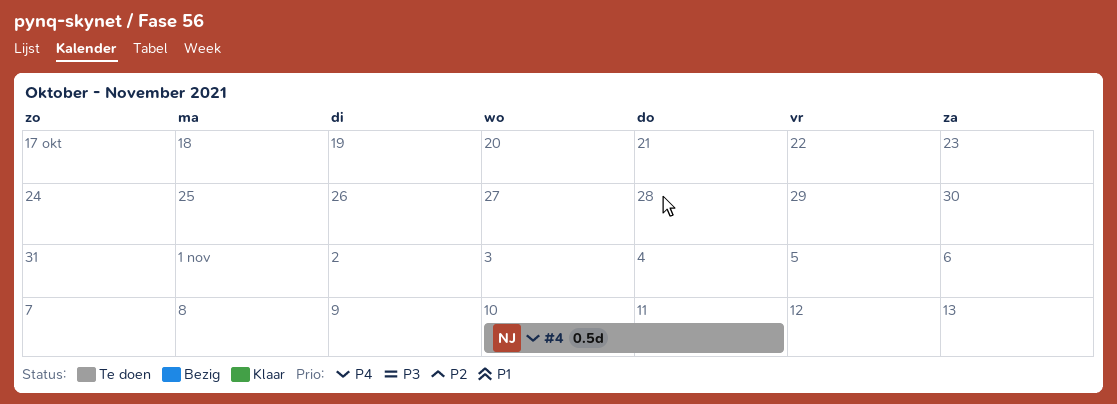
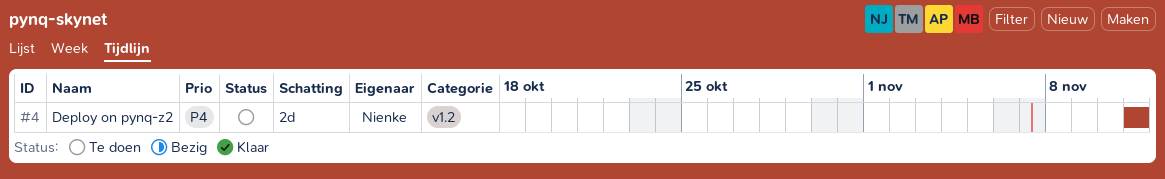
#4, estimate: 0.5d -> 2d
#4, start: Nov 10 -> Nov 11

